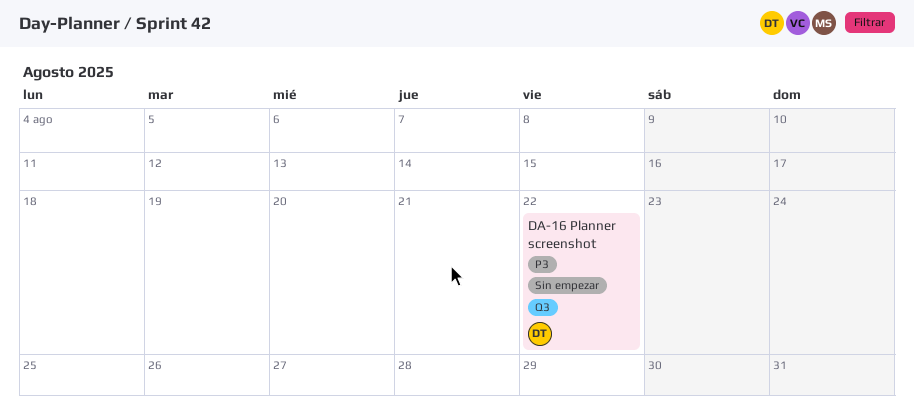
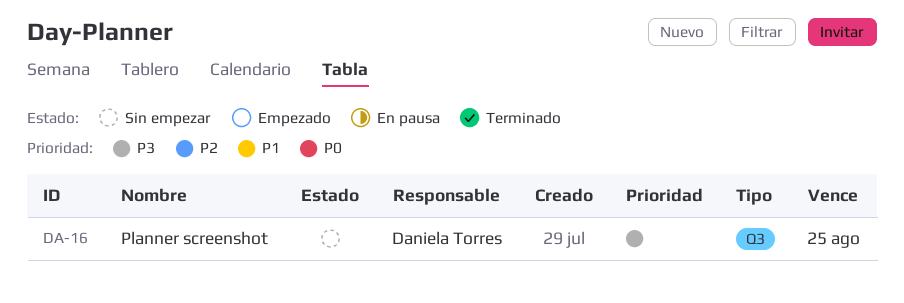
DA-16, due: Aug 22 -> Aug 25

